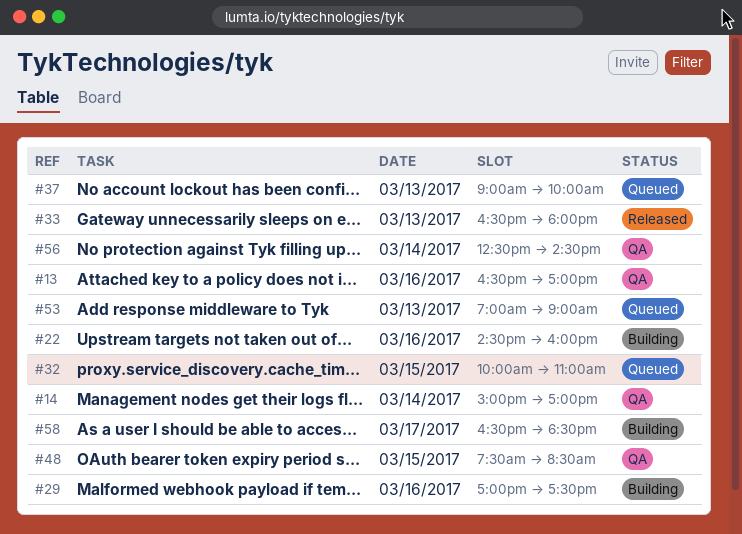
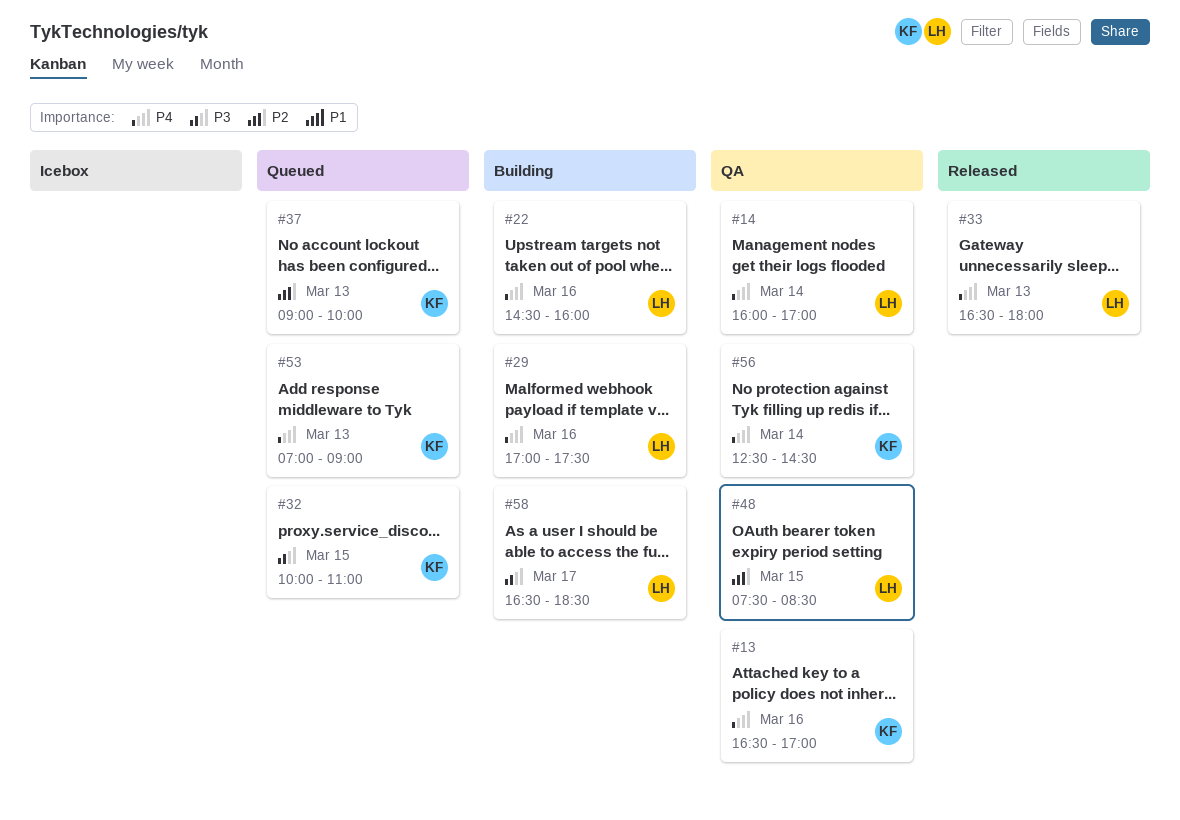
#14, begins: 15:00 -> 16:00

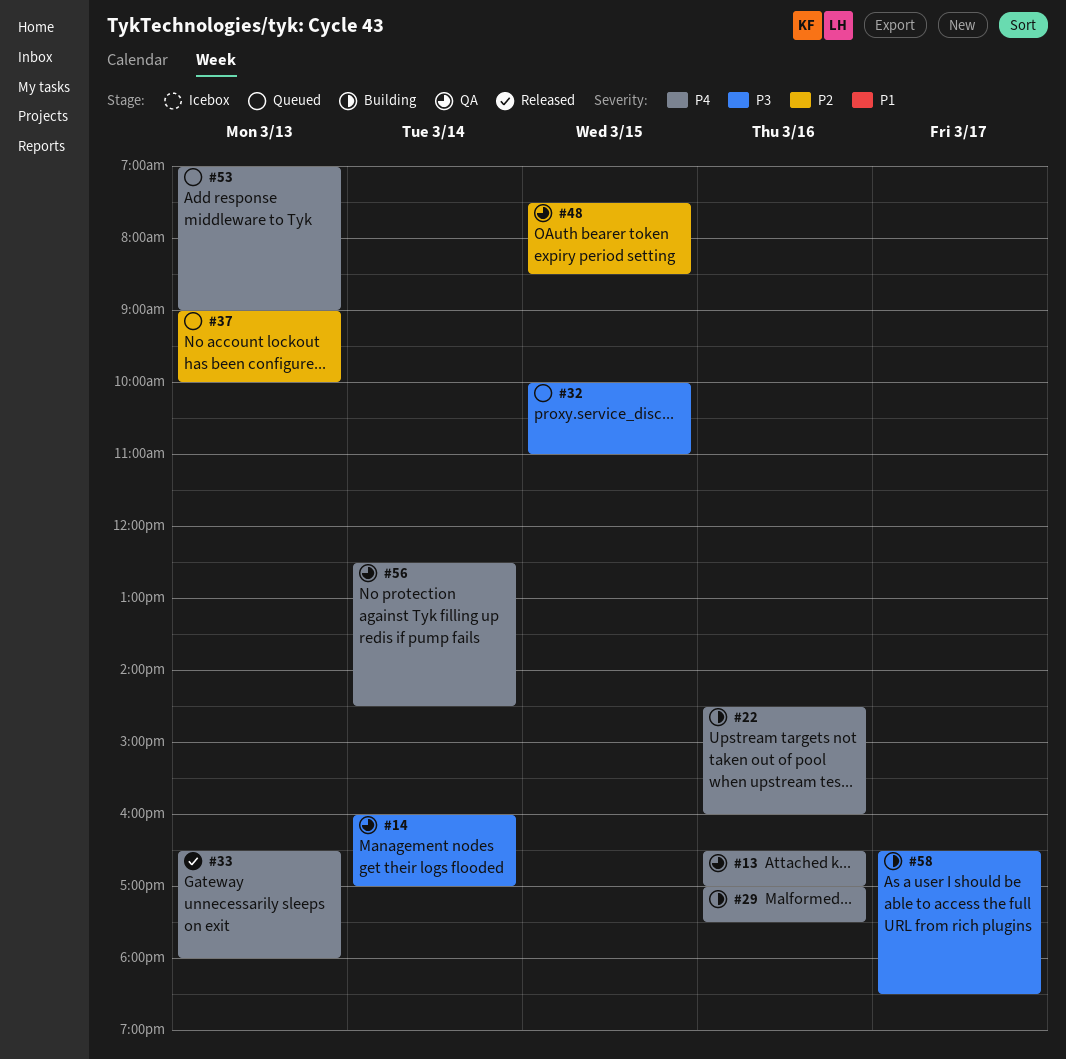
#14, priority: P4 -> P3

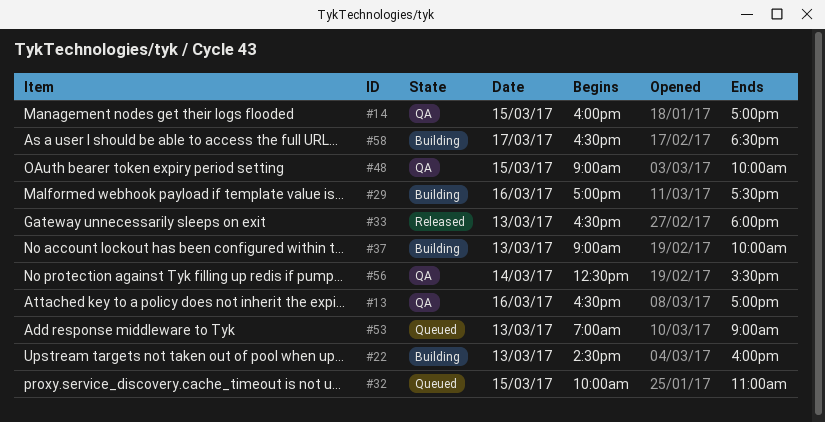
#14, day: Mar 14 -> Mar 15
#22, day: Mar 16 -> Mar 13
#37, status: Queued -> Building
#48, begins: 07:30 -> 09:00
#48, ends: 08:30 -> 10:00
#56, ends: 14:30 -> 15:30

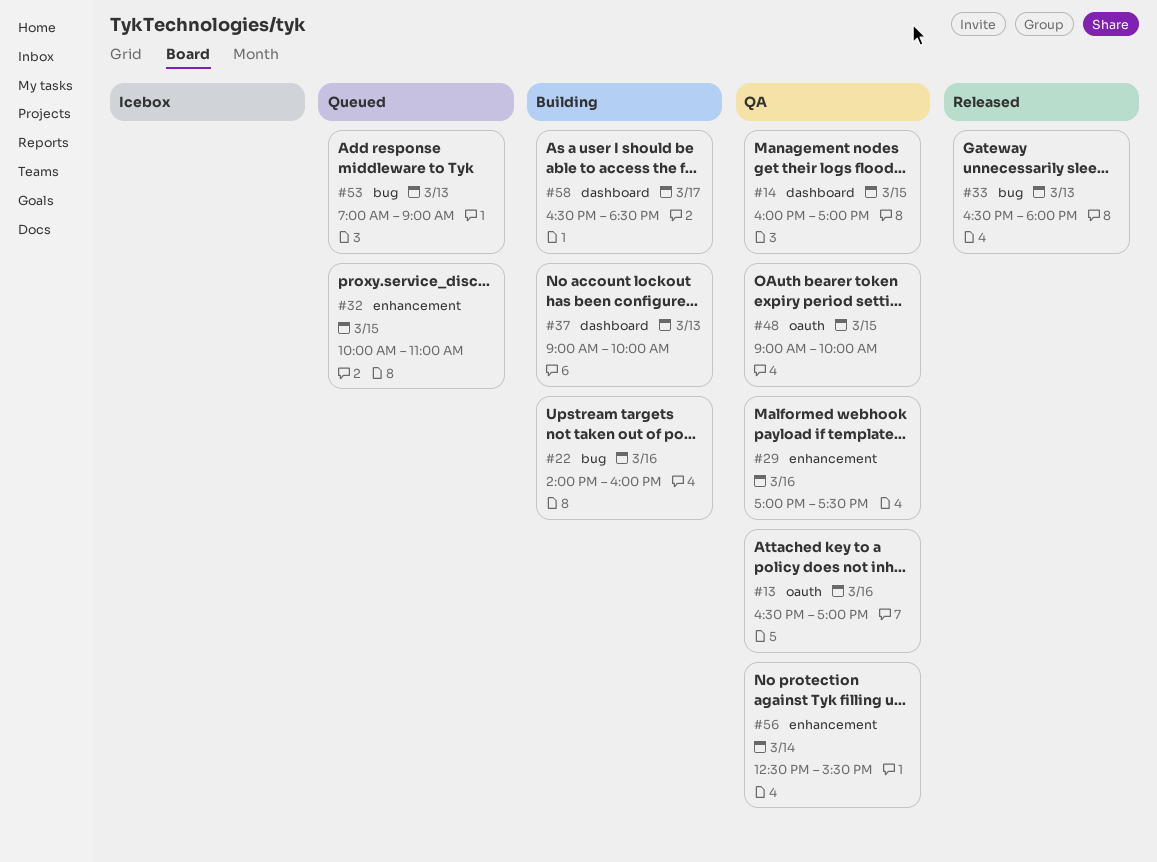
#22, day: Mar 13 -> Mar 16
#22, begins: 14:30 -> 14:00
#29, status: Building -> QA

